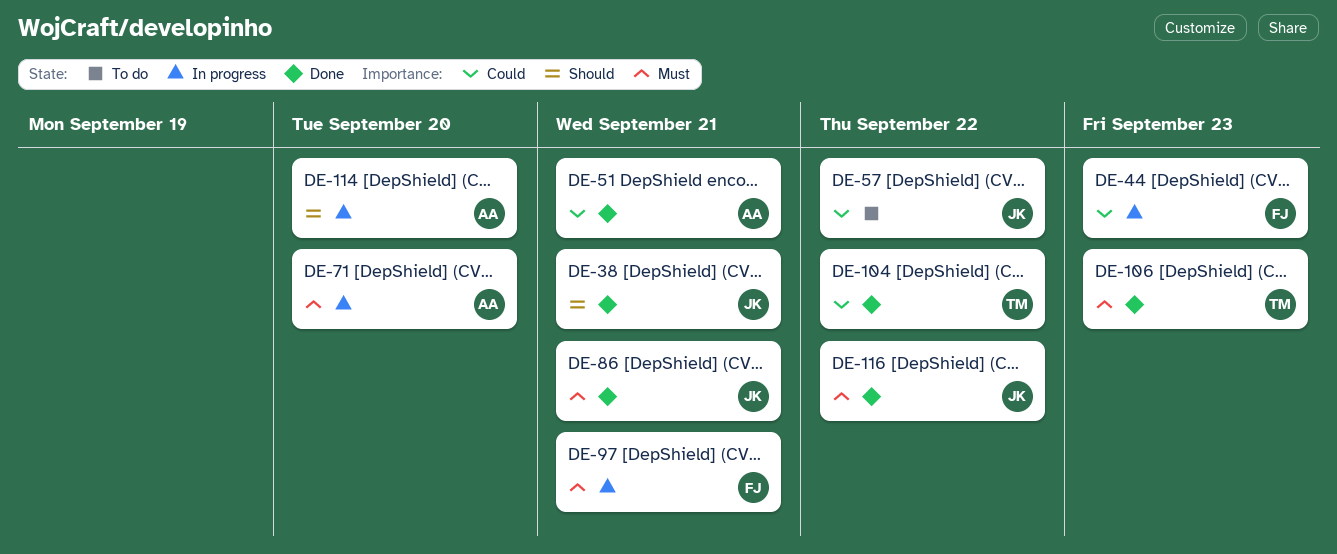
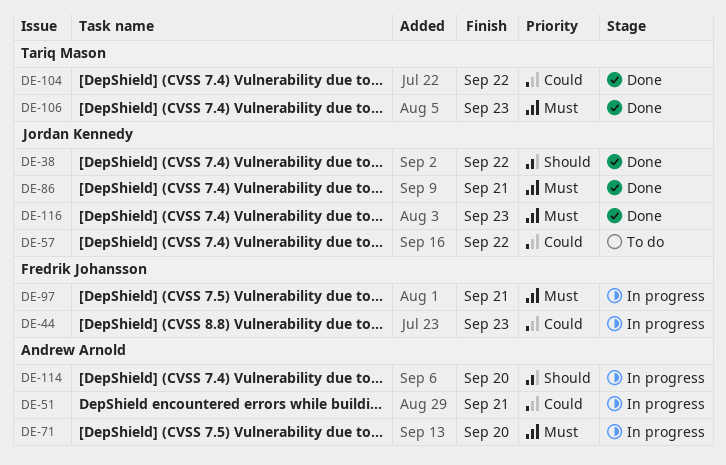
DE-38, due: Sep 21 -> Sep 22
DE-51, status: Done -> In progress
DE-116, due: Sep 22 -> Sep 23

